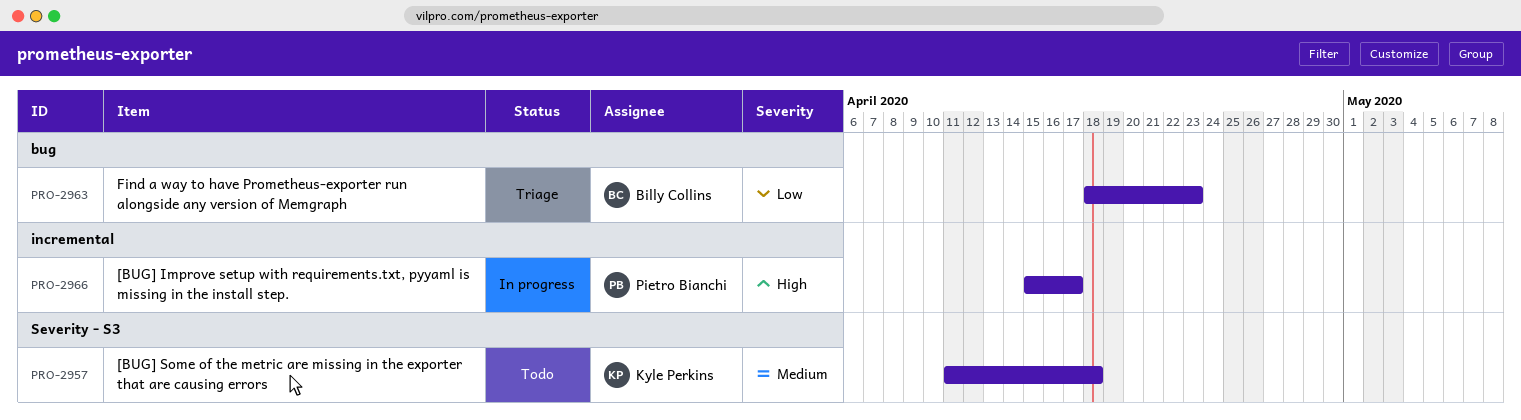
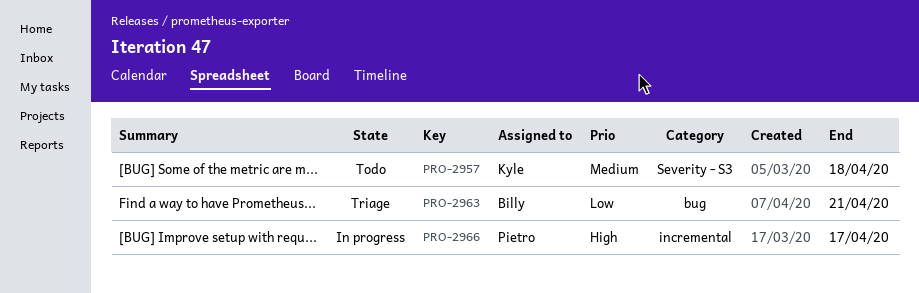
PRO-2963, due: Apr 23 -> Apr 21

